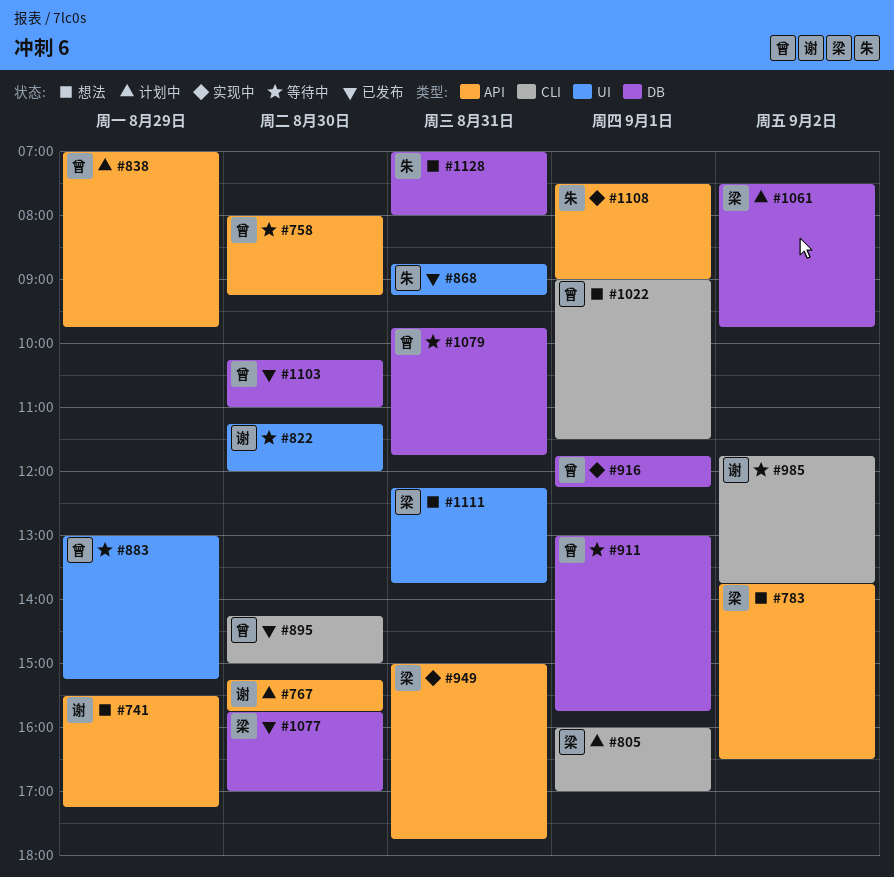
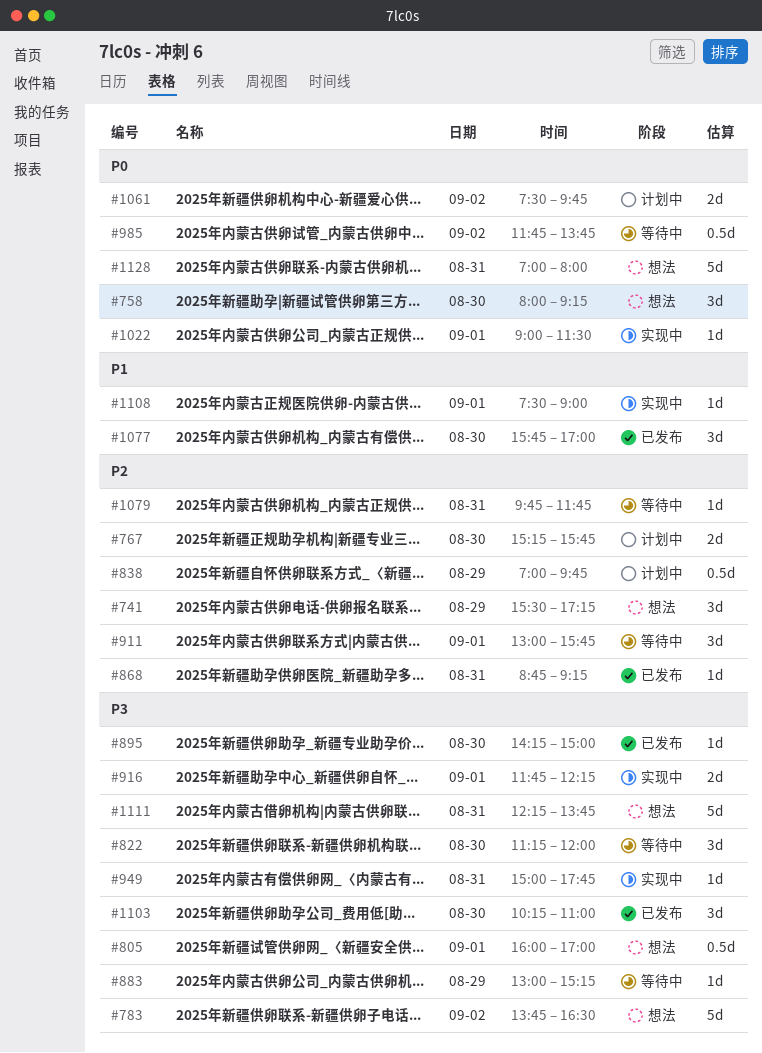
#758, status: 等待中 -> 想法
#805, status: 计划中 -> 想法
#1022, status: 想法 -> 实现中

